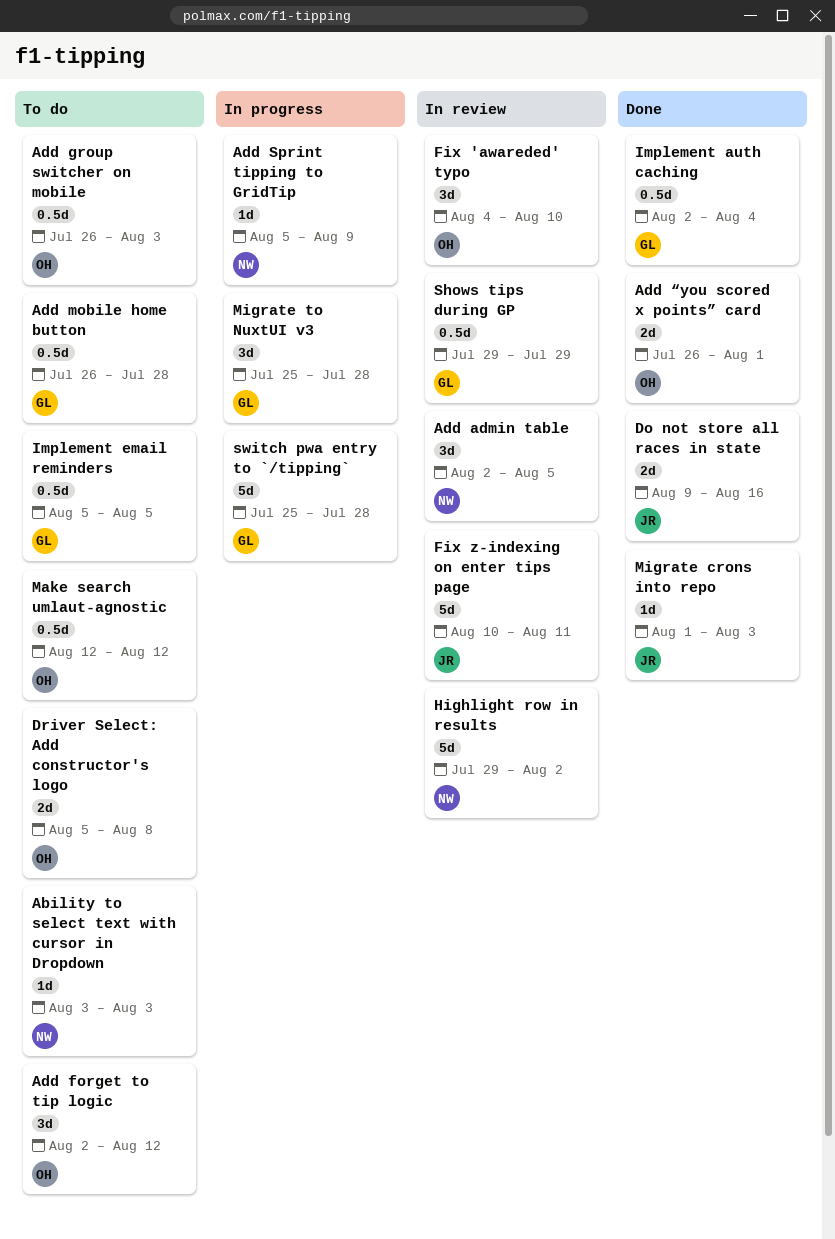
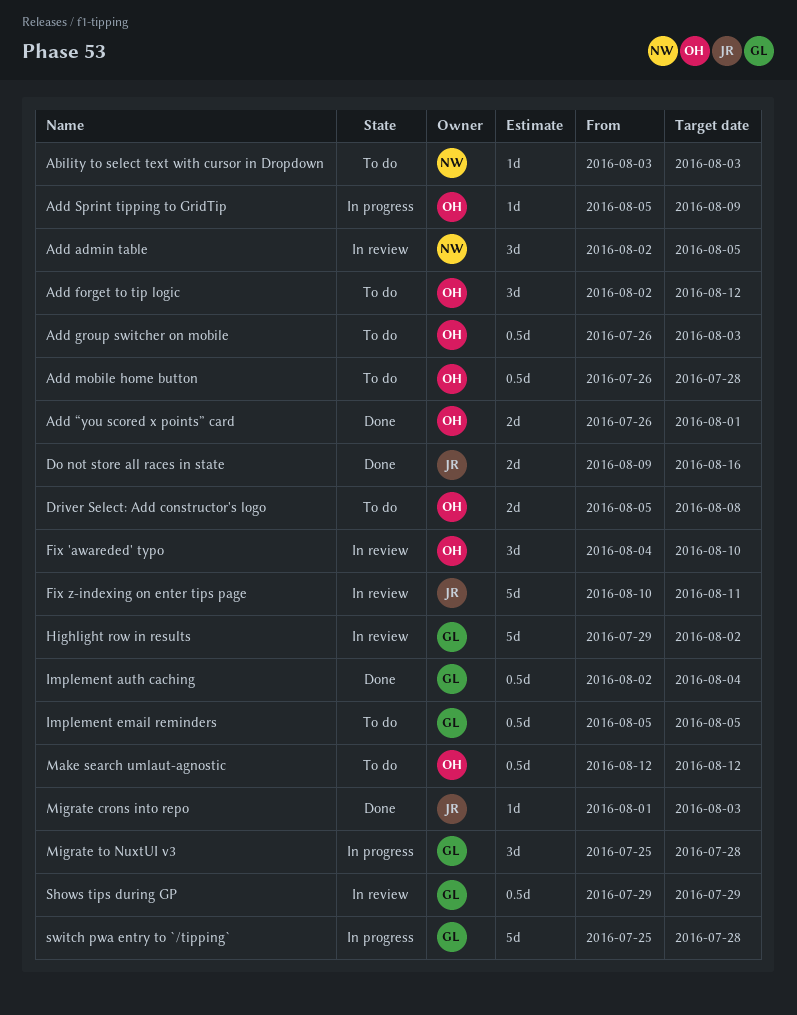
Add mobile home button, owner: GL -> OH
Add Sprint tipping to GridTip, owner: NW -> OH
Highlight row in results, owner: NW -> GL

